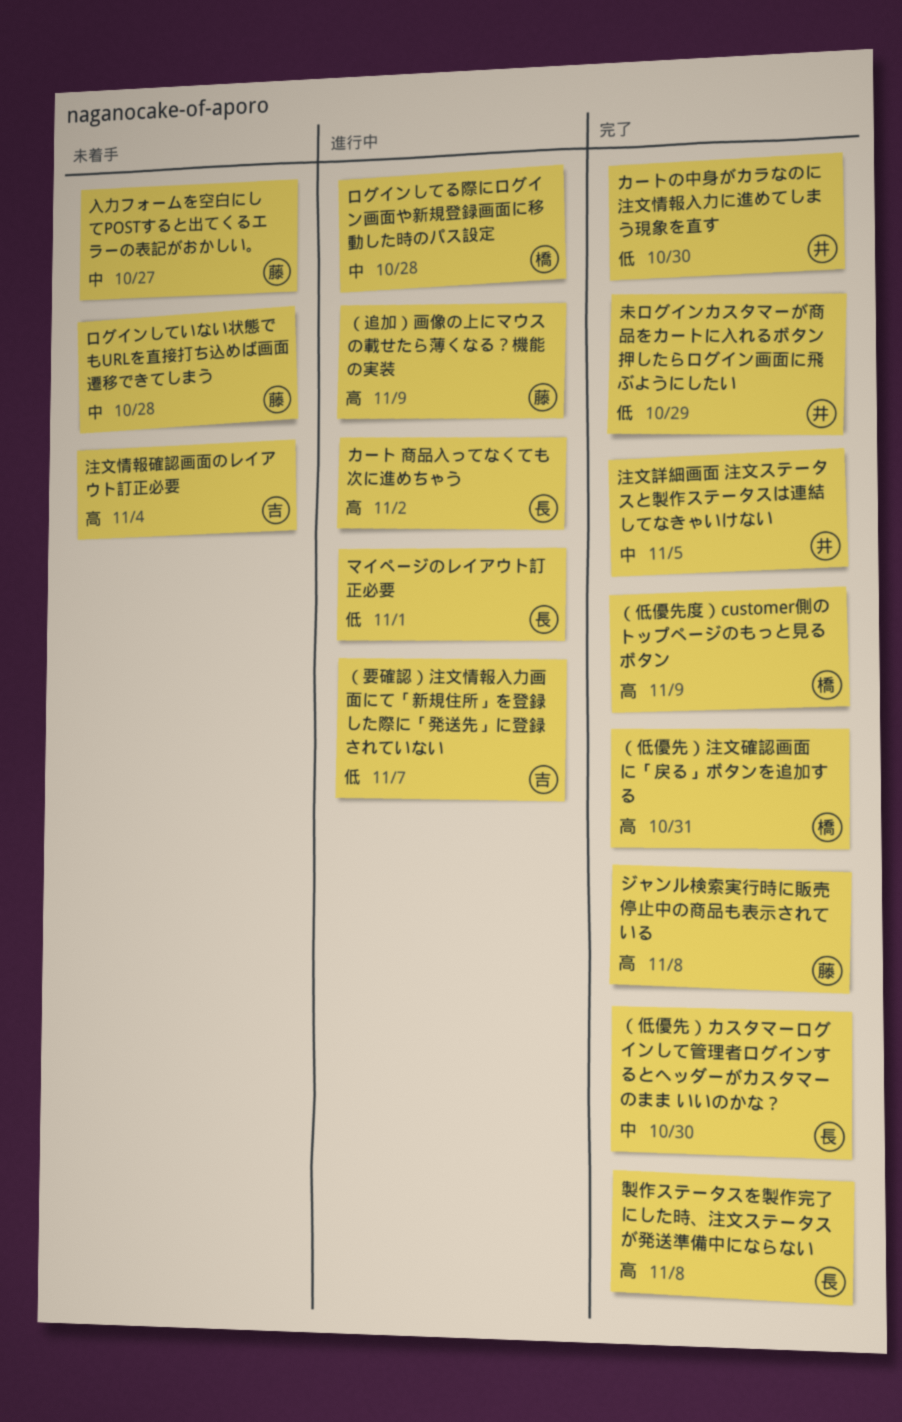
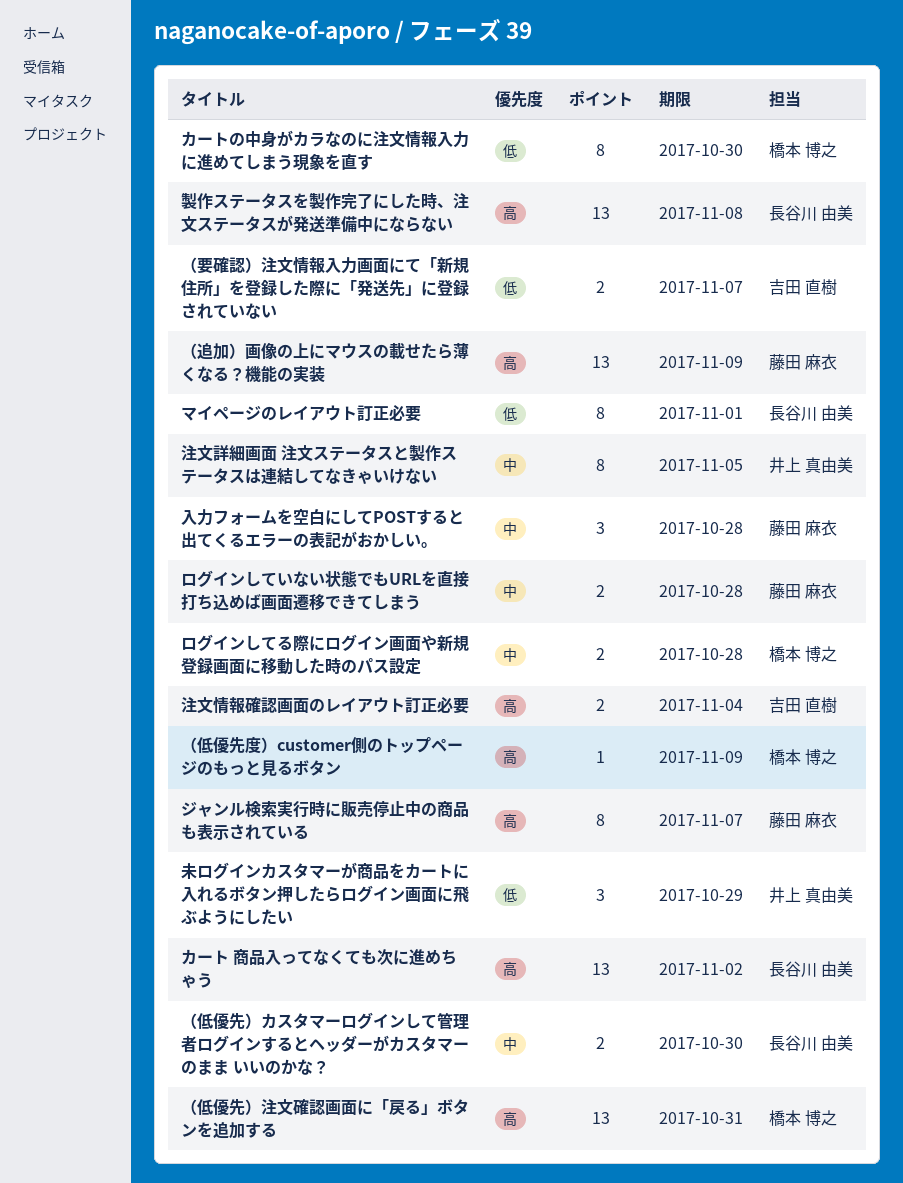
カートの中身がカラなのに注文情報入力に進めてしまう現象を直す, owner: 井上 真由美 -> 橋本 博之
ジャンル検索実行時に販売停止中の商品も表示されている, due: Nov 8 -> Nov 7
入力フォームを空白にしてPOSTすると出てくるエラーの表記がおかしい。, due: Oct 27 -> Oct 28

